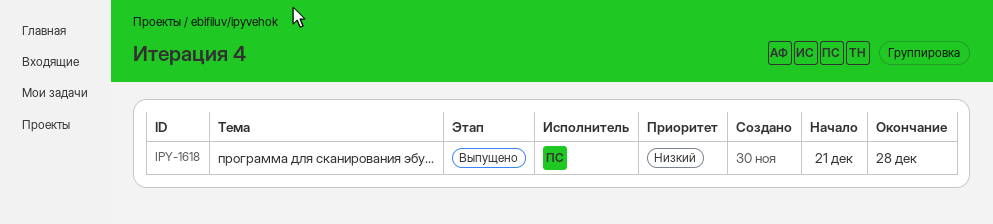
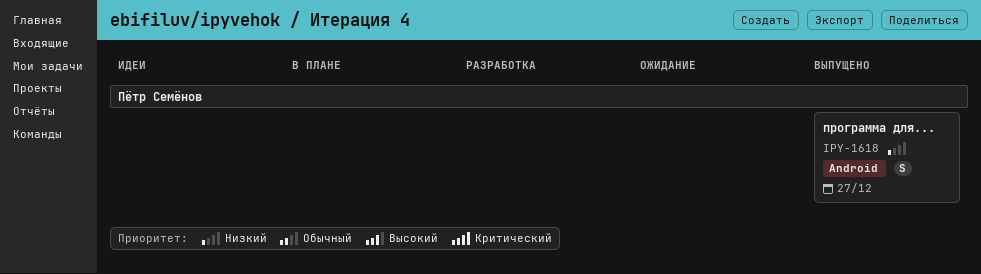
IPY-1618, due: Dec 28 -> Dec 27

